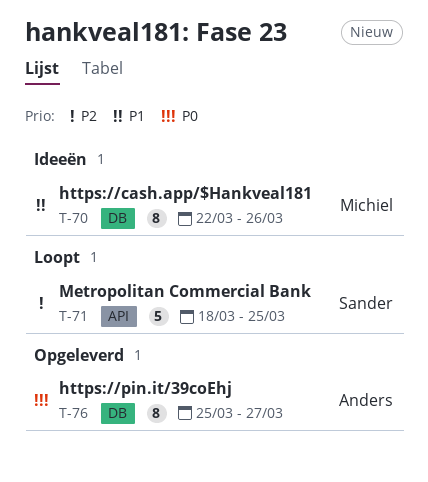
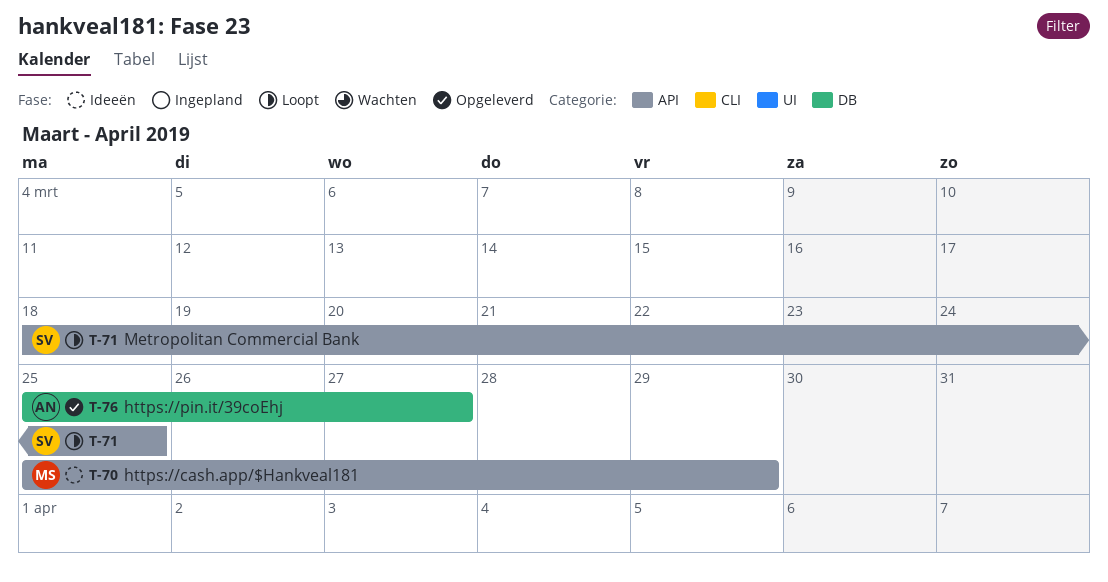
T-70, label: DB -> API
T-70, start: Mar 22 -> Mar 25
T-70, due: Mar 26 -> Mar 29

